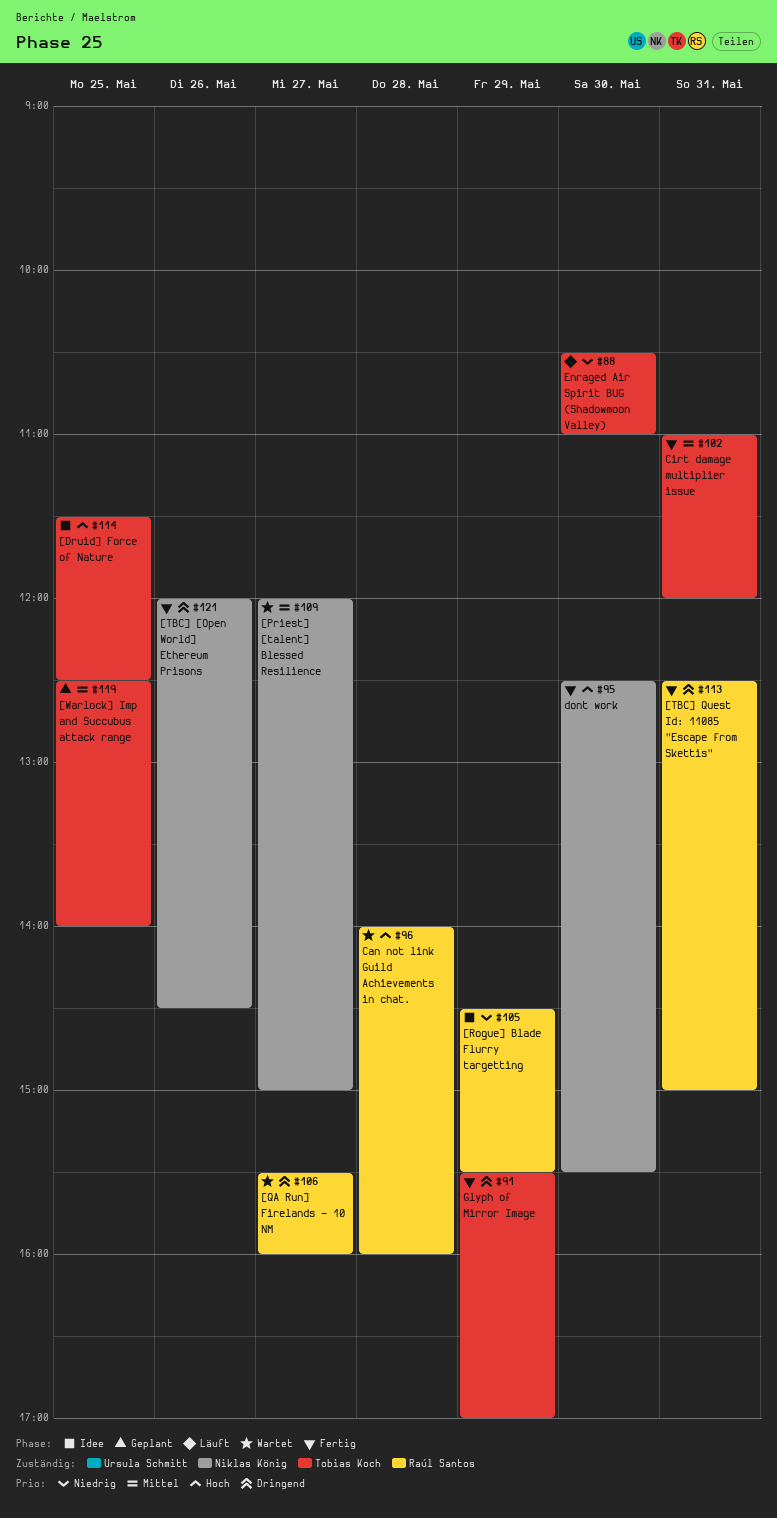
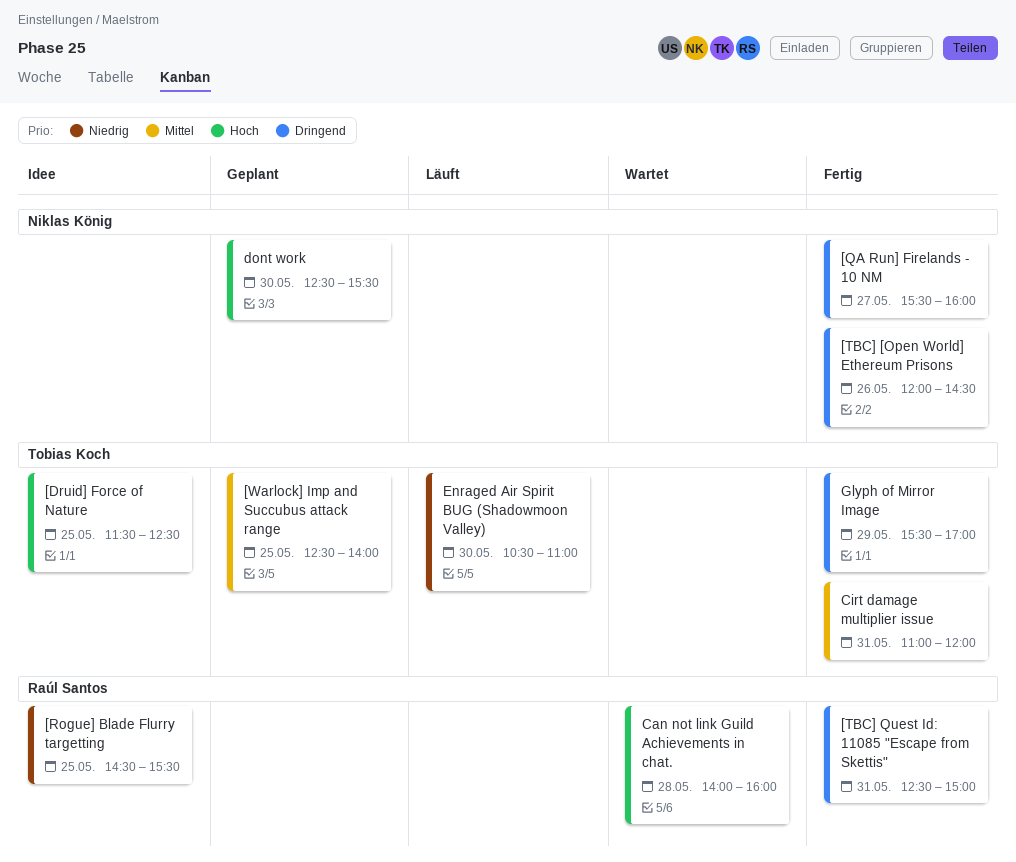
[Priest] [talent] Blessed Resilience: present -> none
[QA Run] Firelands - 10 NM, status: Wartet -> Fertig
[QA Run] Firelands - 10 NM, owner: Raúl Santos -> Niklas König
[Rogue] Blade Flurry targetting, day: May 29 -> May 25
dont work, status: Fertig -> Geplant

